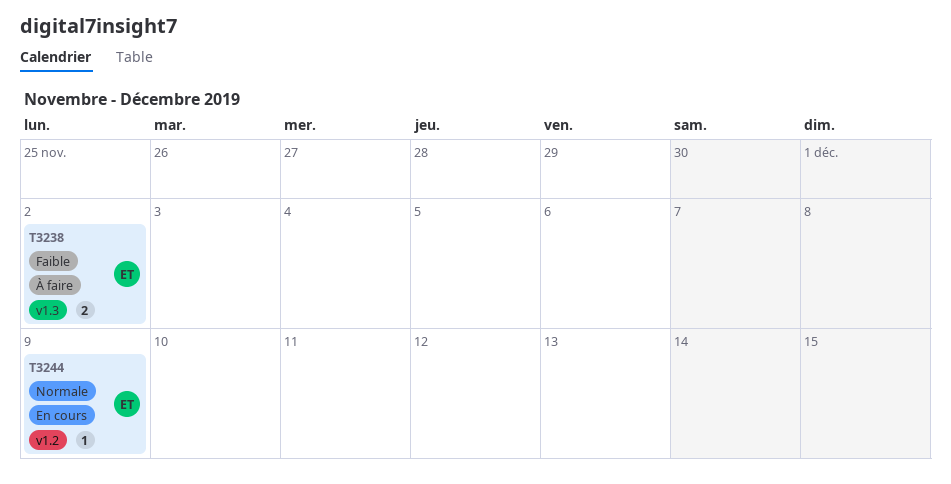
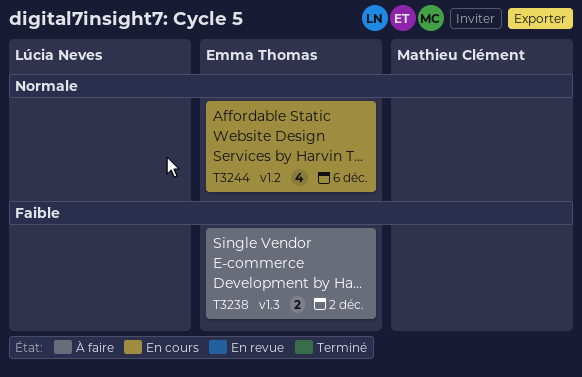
T3244, estimate: 1 -> 4
T3244, due: Dec 9 -> Dec 6

